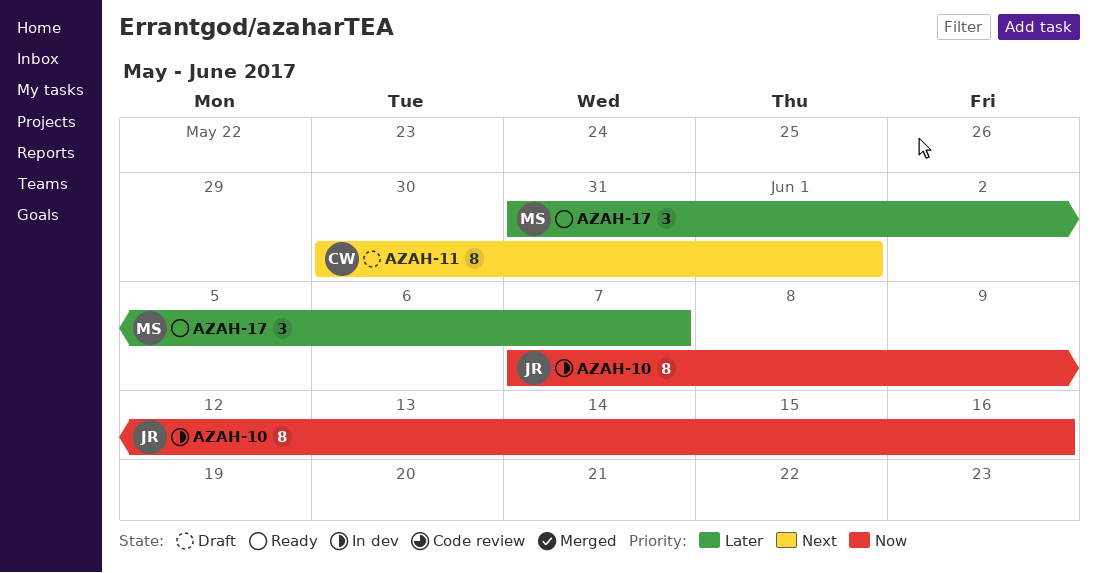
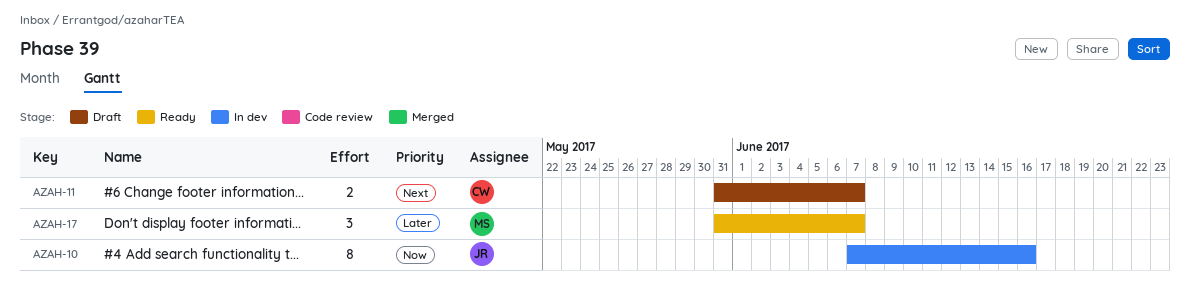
AZAH-11, estimate: 8 -> 2
AZAH-11, start: May 30 -> May 31
AZAH-11, due: Jun 1 -> Jun 7

